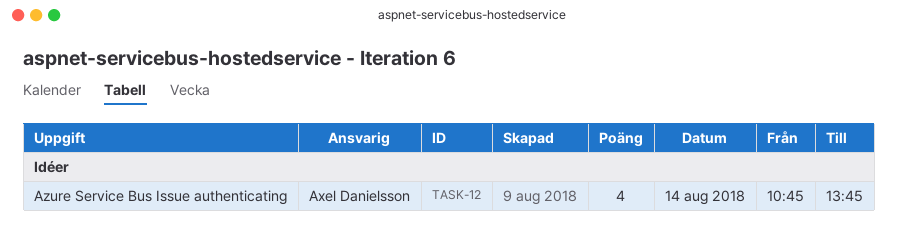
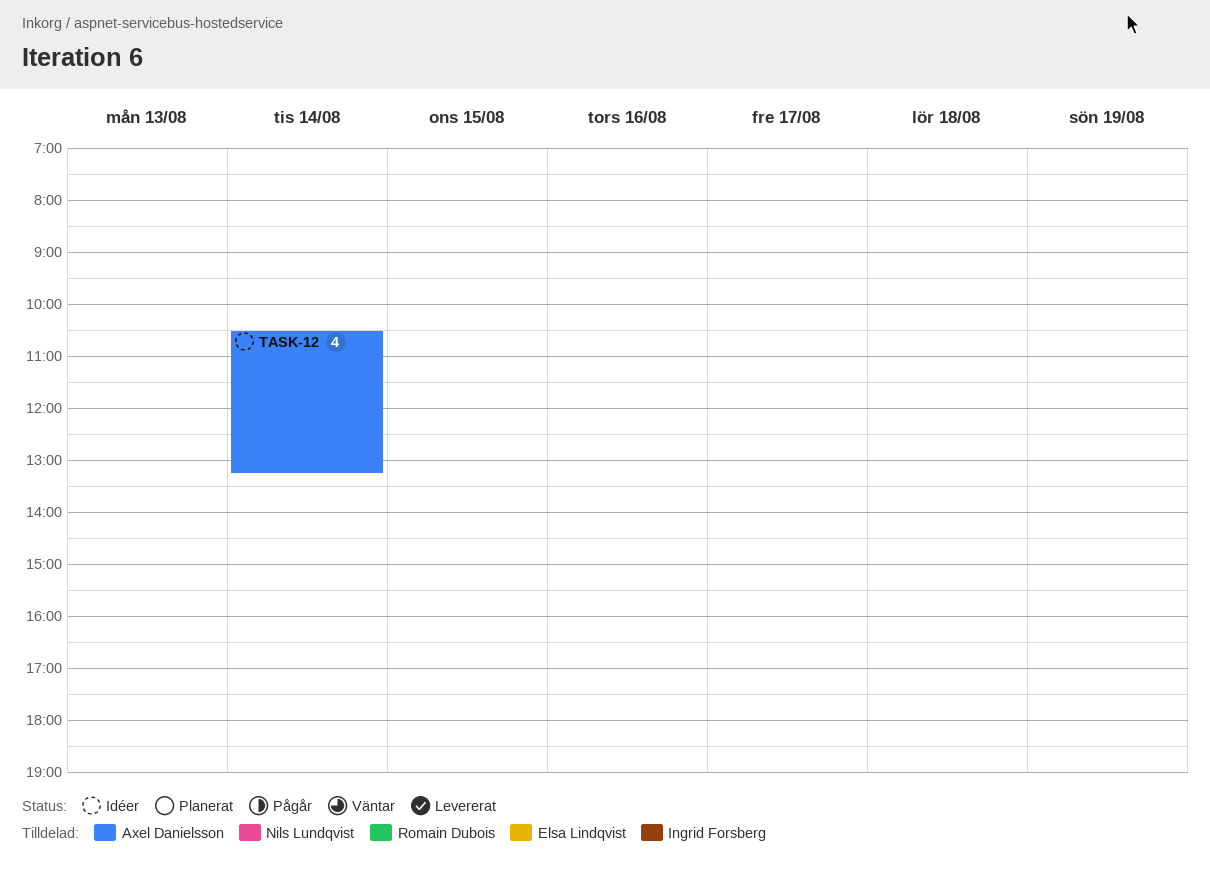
TASK-12, begins: 10:45 -> 10:30
TASK-12, ends: 13:45 -> 13:15

